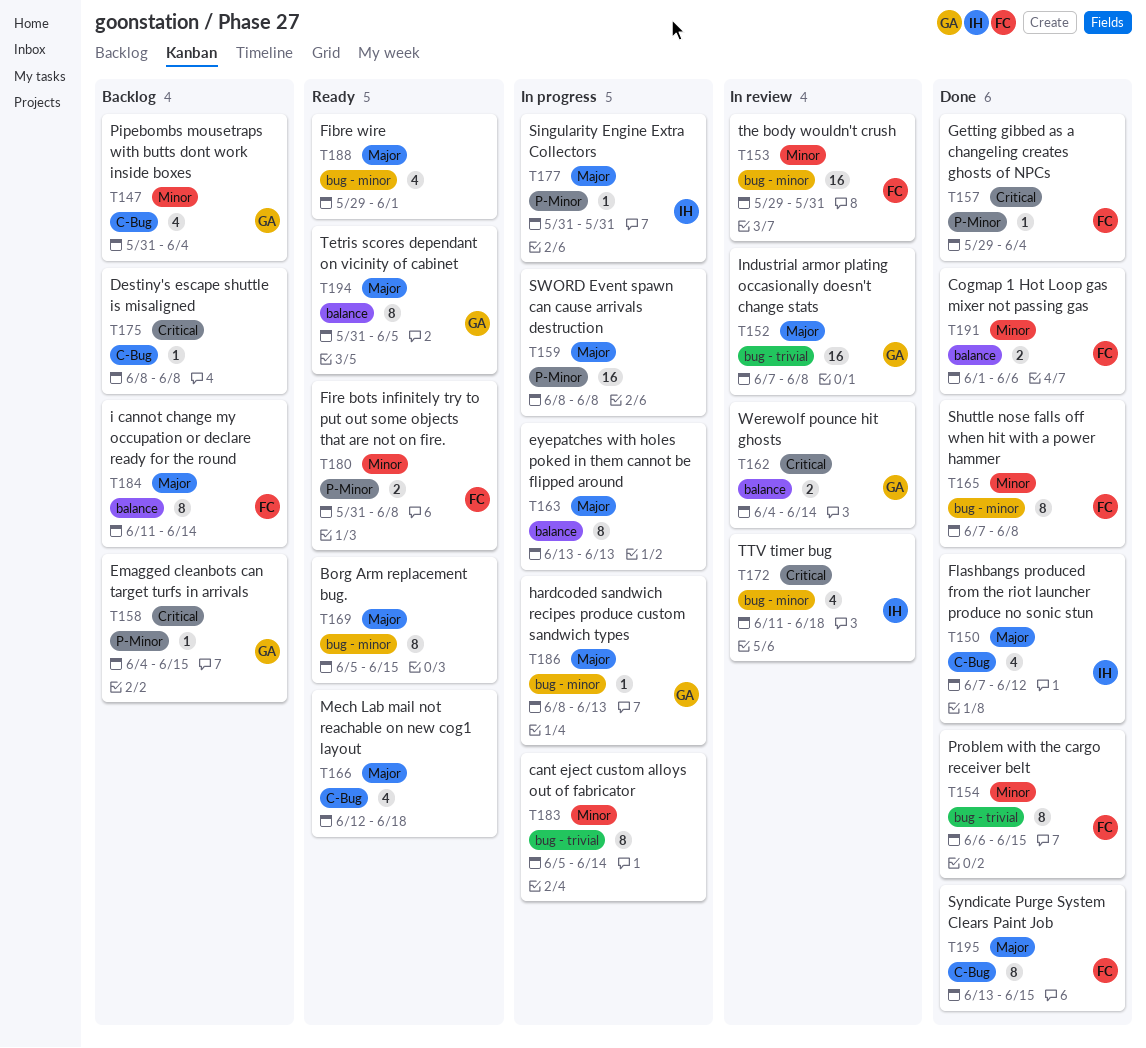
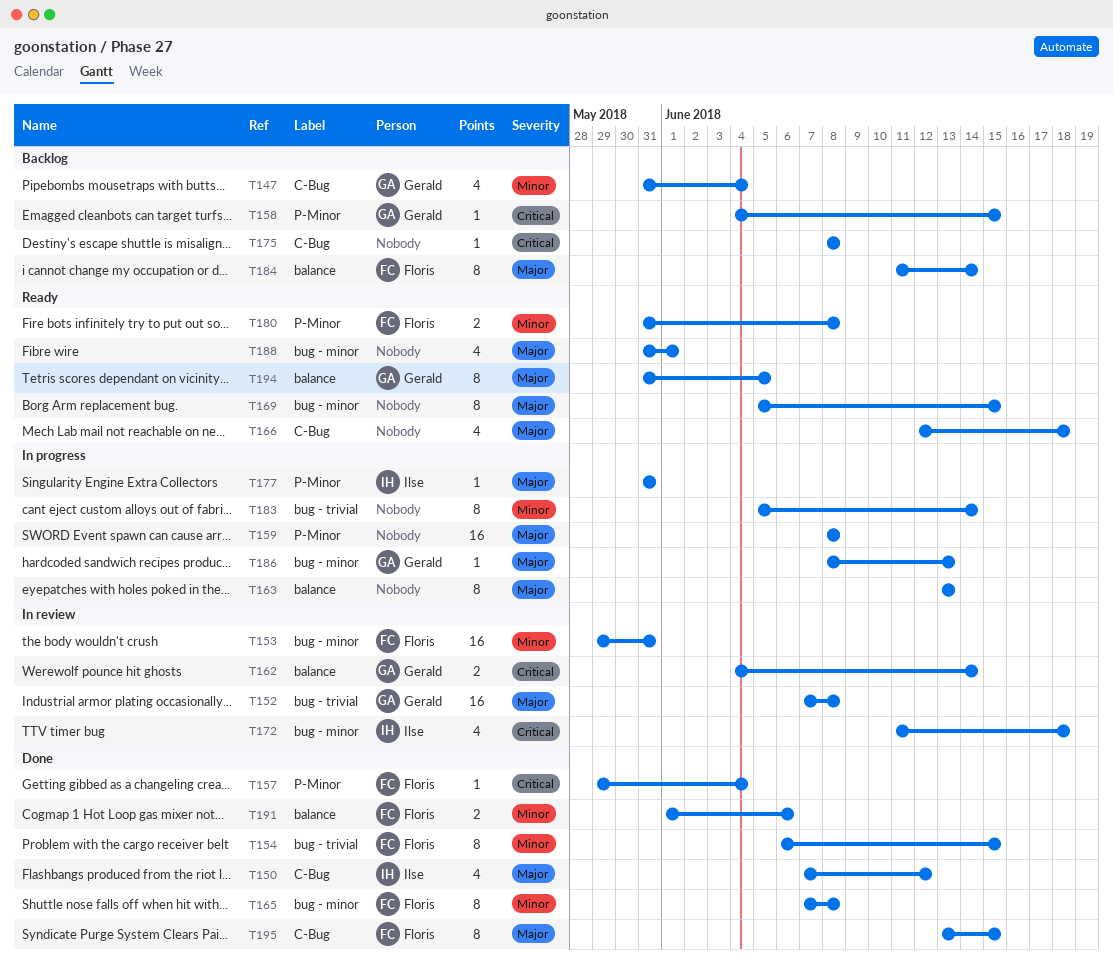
T188, start: May 29 -> May 31

